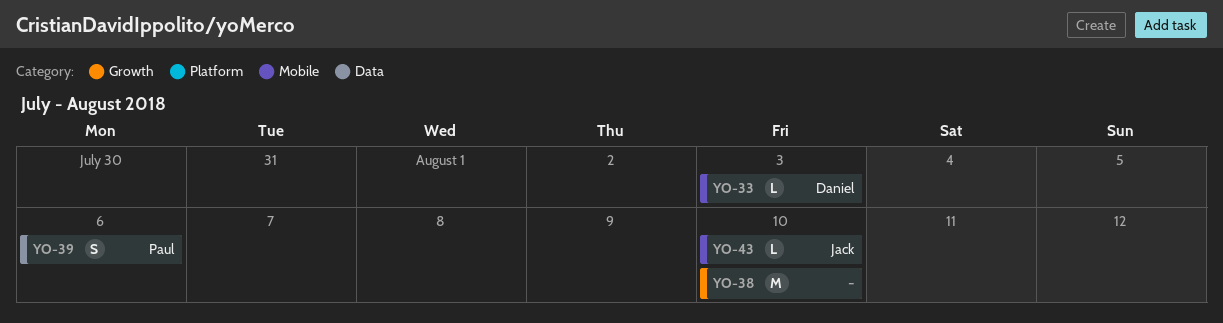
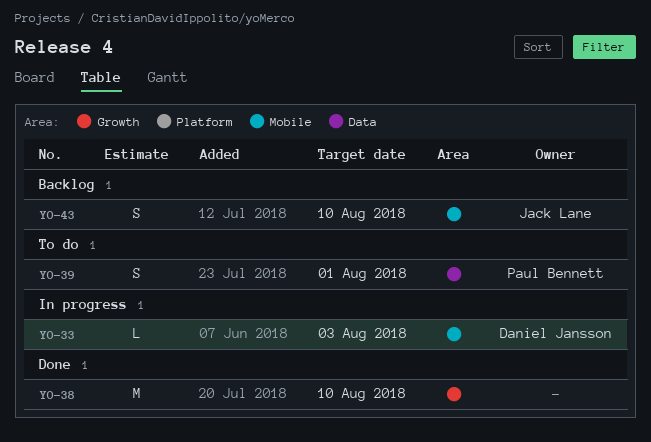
YO-39, due: Aug 6 -> Aug 1
YO-43, estimate: L -> S

